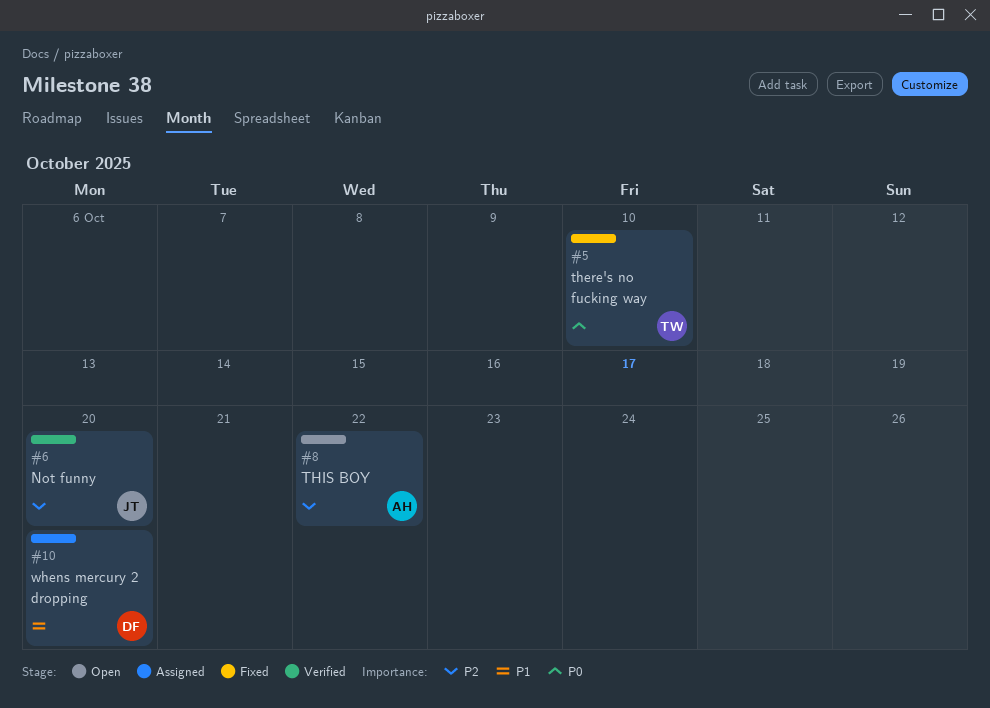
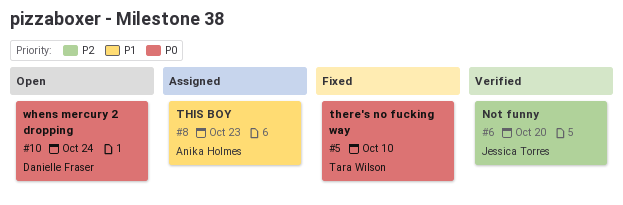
#8, status: Open -> Assigned
#8, priority: P2 -> P1
#8, due: Oct 22 -> Oct 23
#10, status: Assigned -> Open
#10, priority: P1 -> P0
#10, due: Oct 20 -> Oct 24

